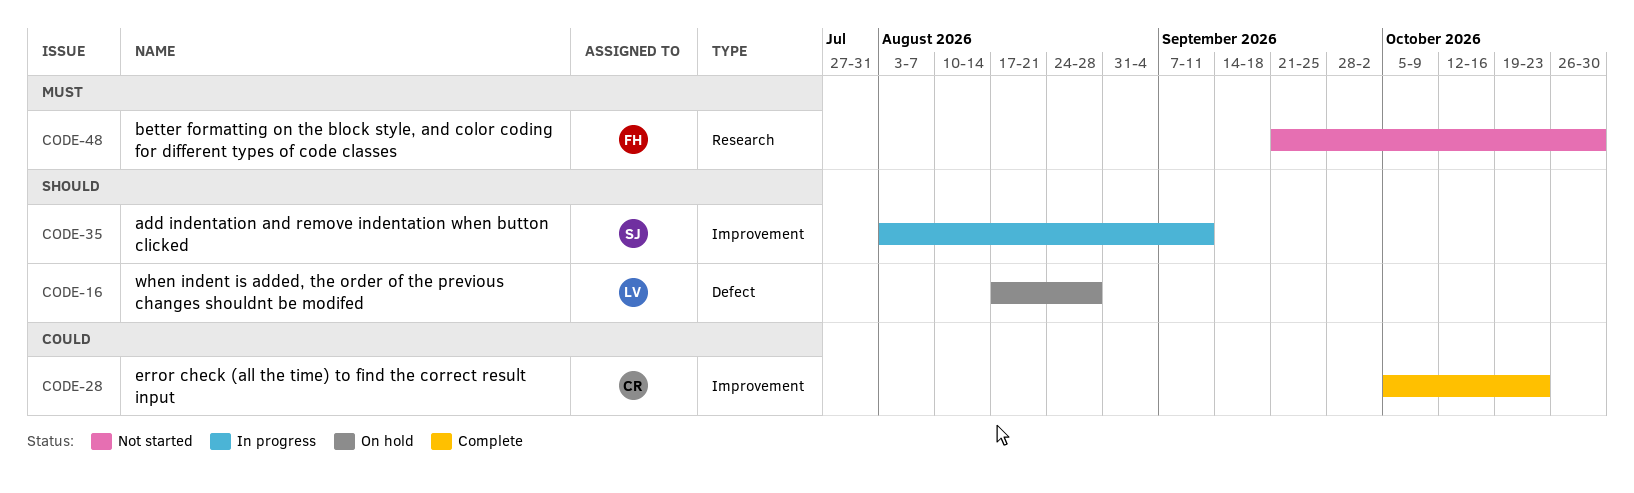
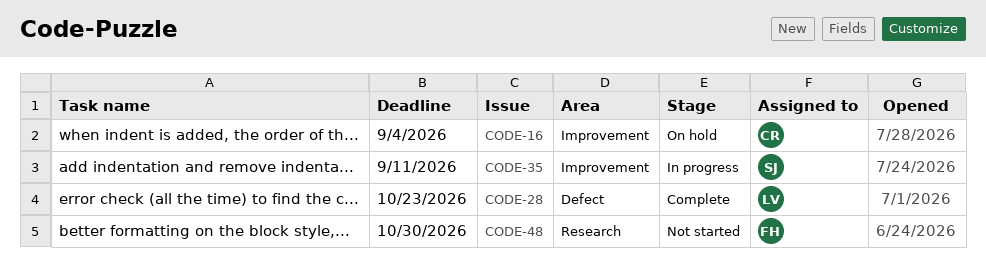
CODE-16, owner: LV -> CR
CODE-16, label: Defect -> Improvement
CODE-16, due: Aug 28 -> Sep 4
CODE-28, owner: CR -> LV
CODE-28, label: Improvement -> Defect

